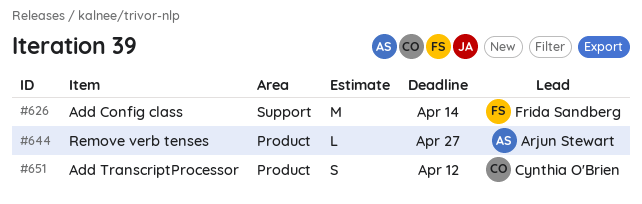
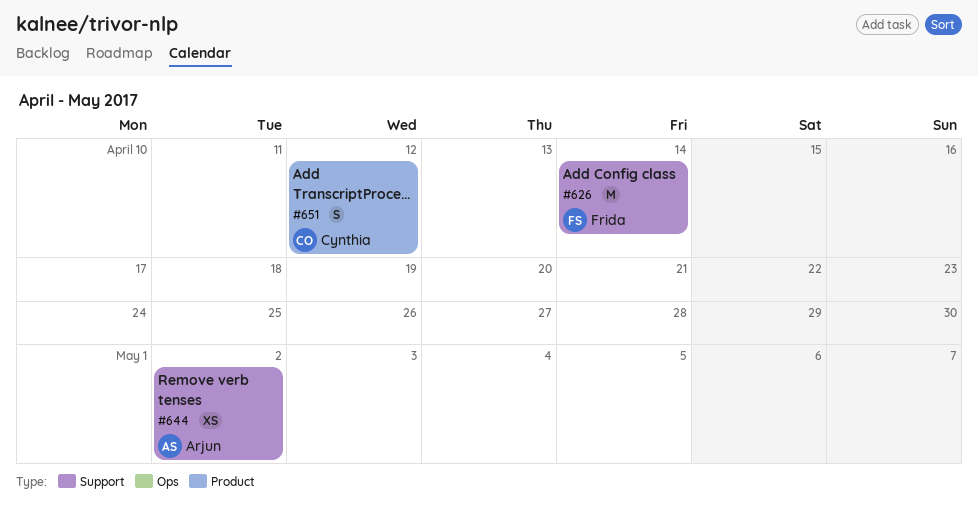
#644, label: Product -> Support
#644, estimate: L -> XS
#644, due: Apr 27 -> May 2

